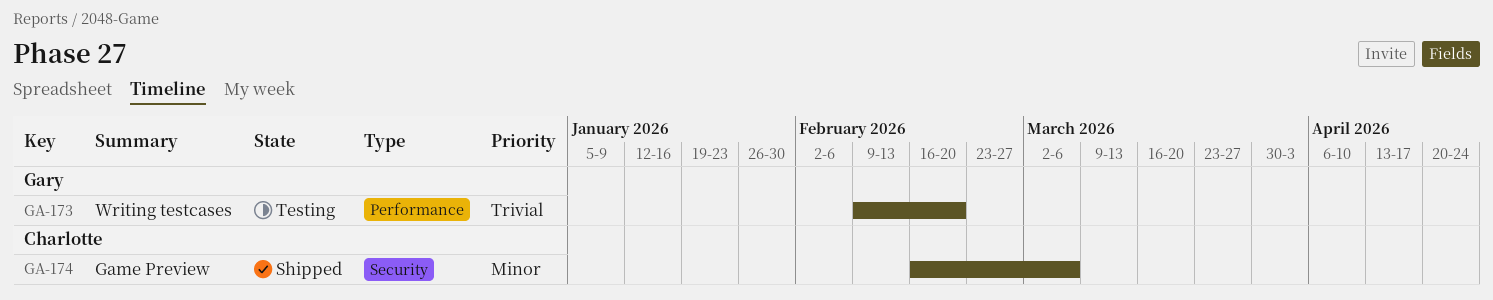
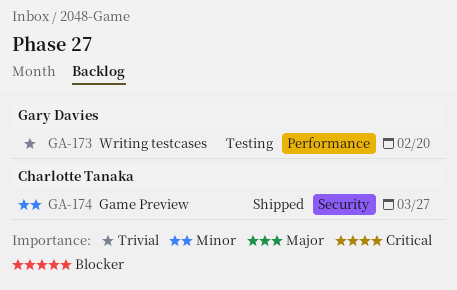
GA-174, due: Mar 6 -> Mar 27

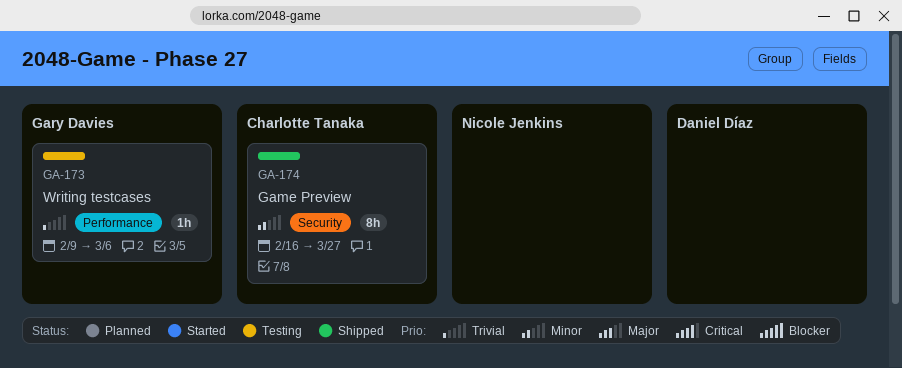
GA-173, due: Feb 20 -> Mar 6

